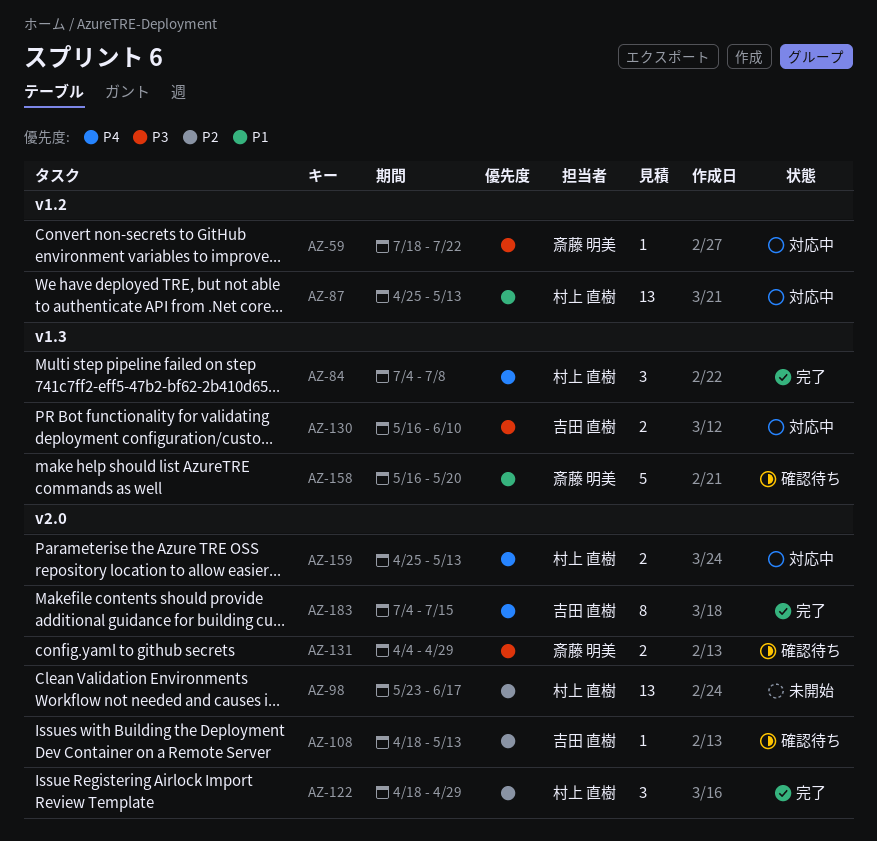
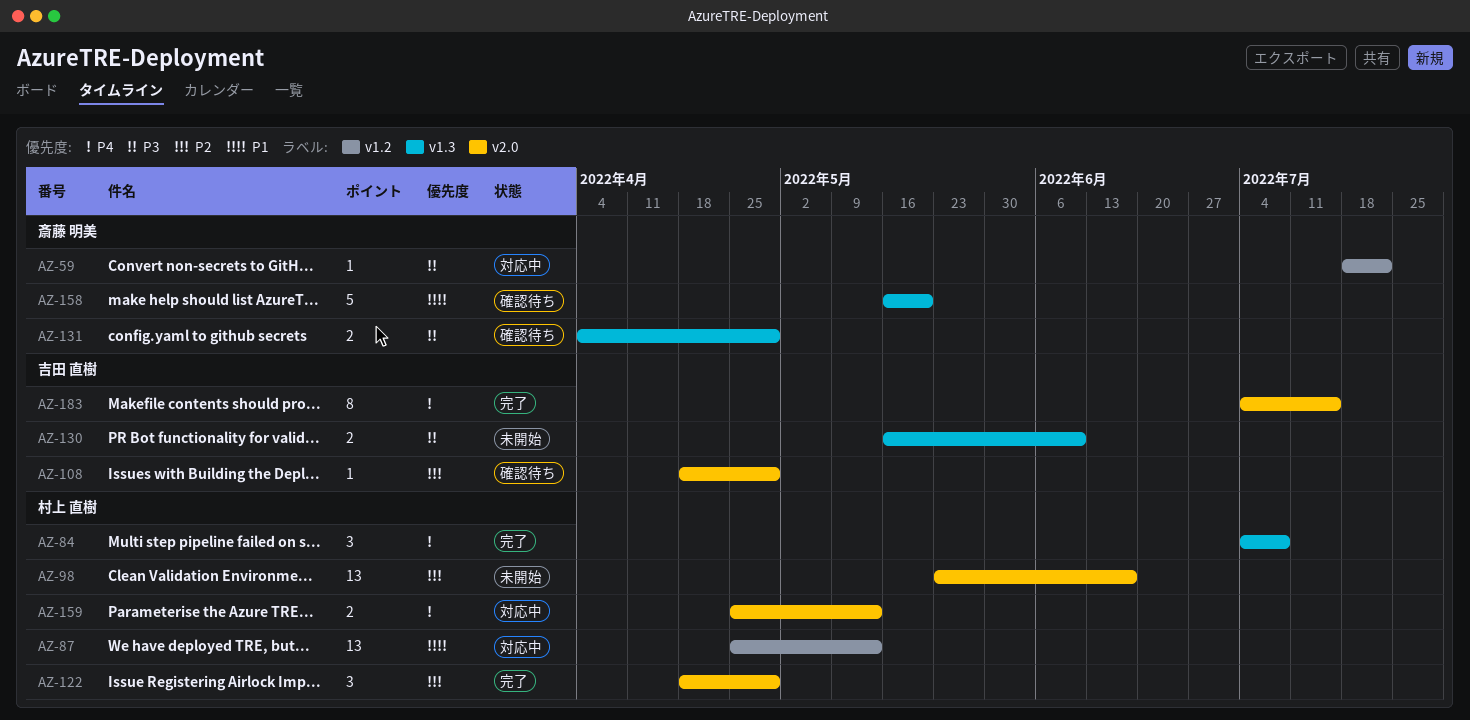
AZ-108, due: May 13 -> Apr 29
AZ-130, status: 対応中 -> 未開始
AZ-131, label: v2.0 -> v1.3

